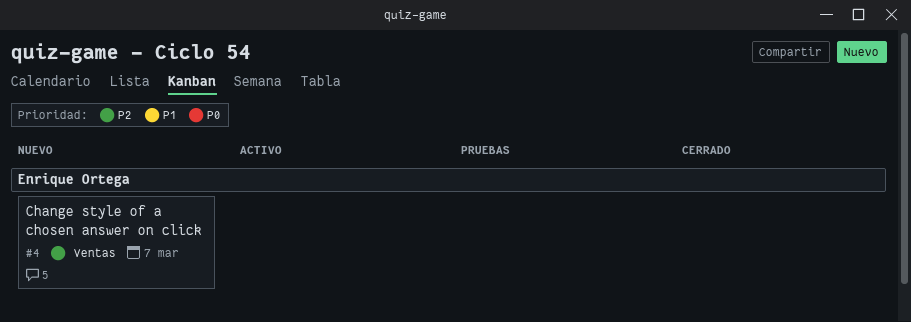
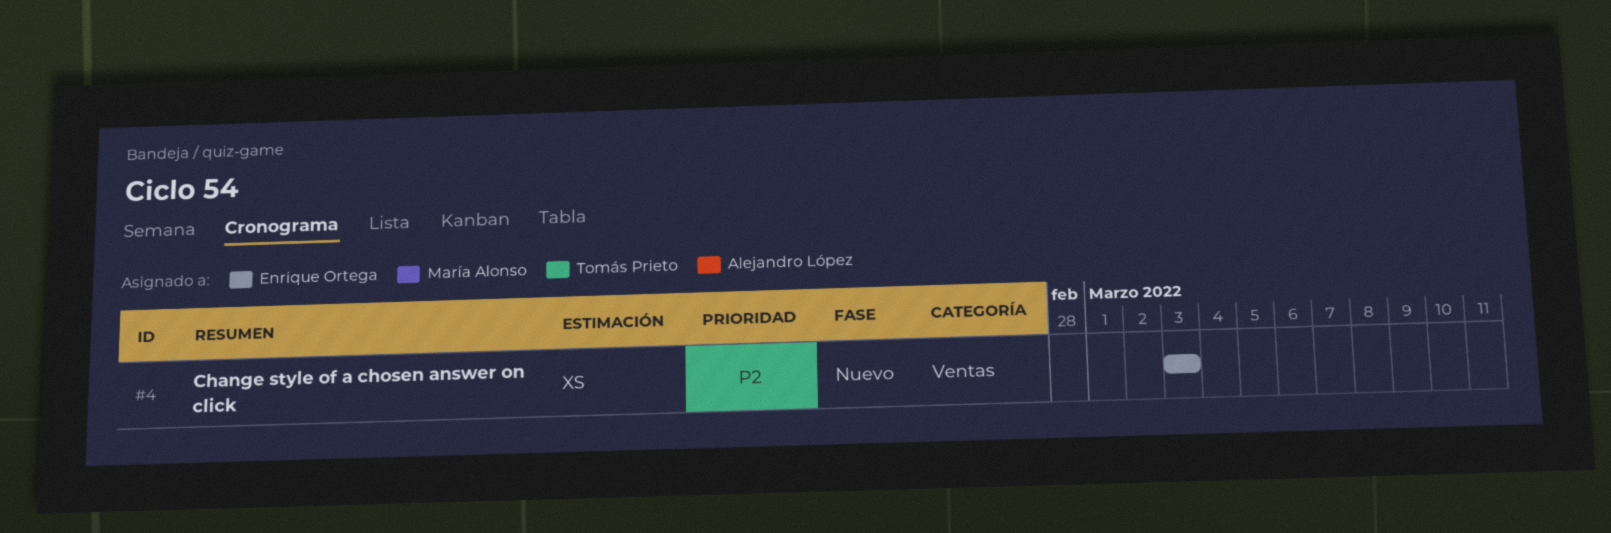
#4, due: Mar 7 -> Mar 3

